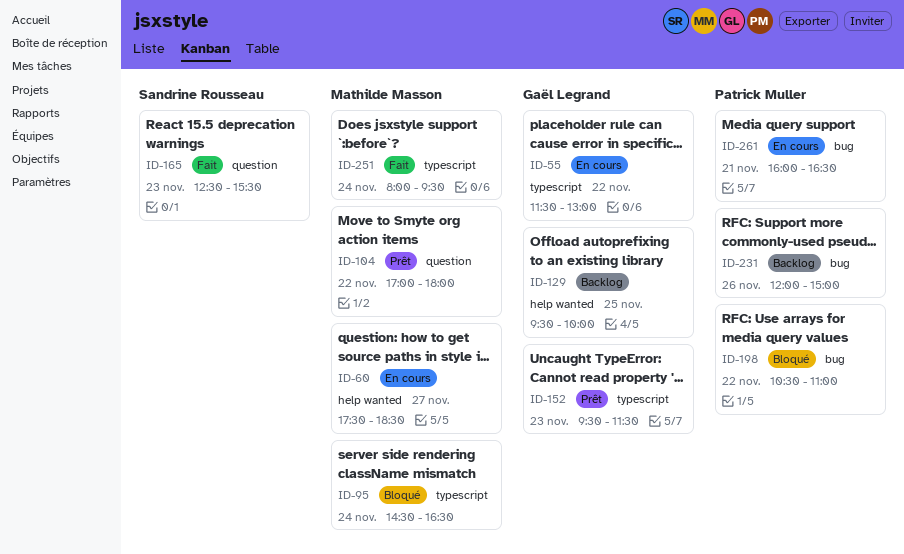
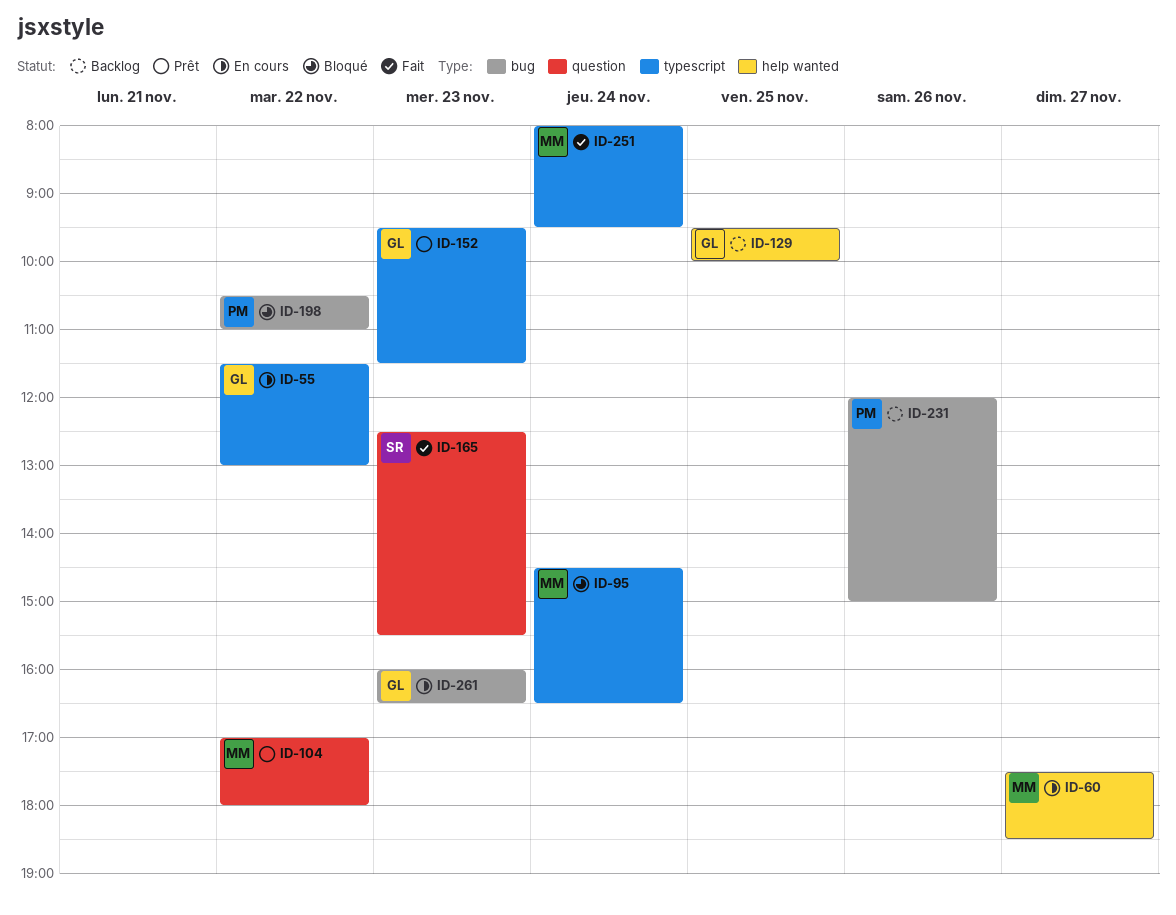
ID-261, owner: Patrick Muller -> Gaël Legrand
ID-261, day: Nov 21 -> Nov 23

